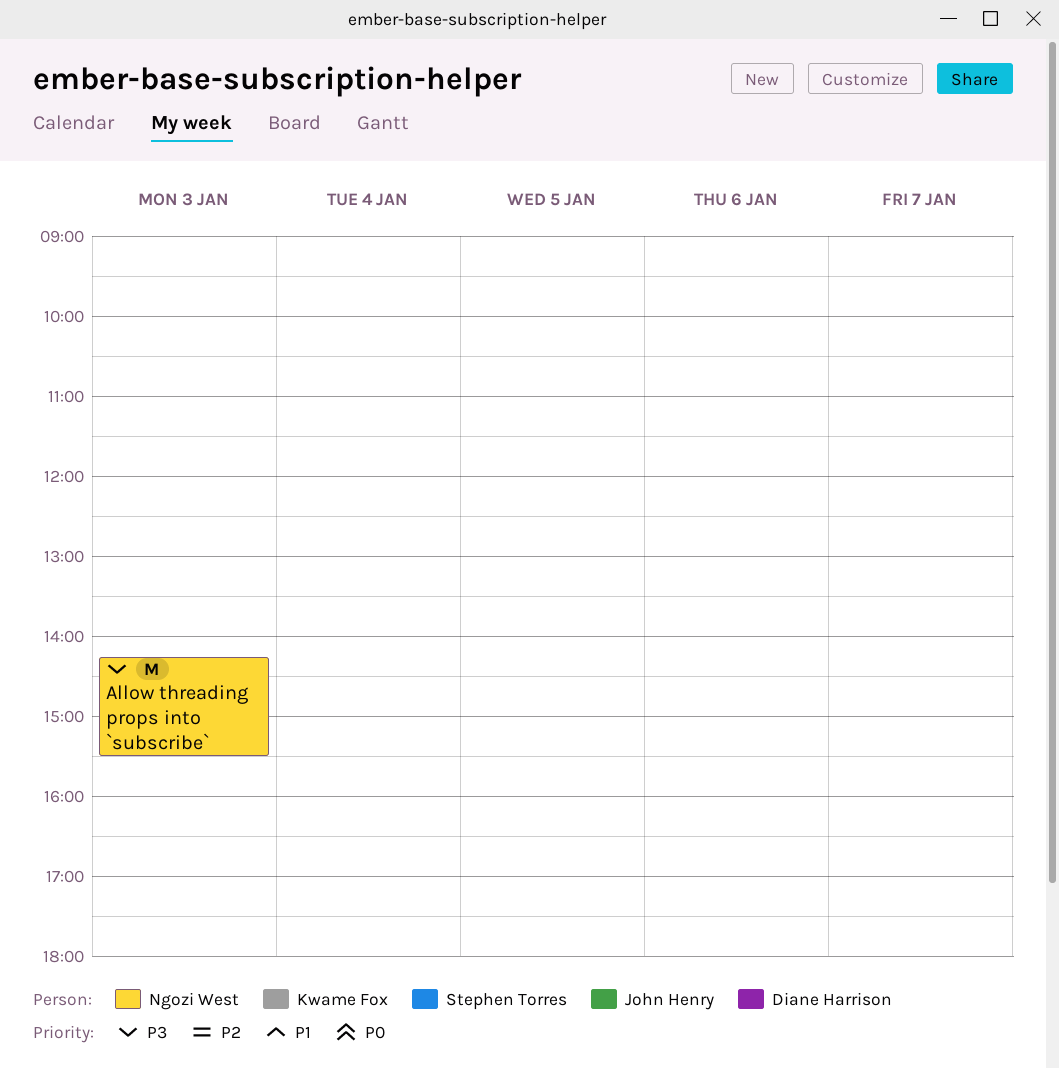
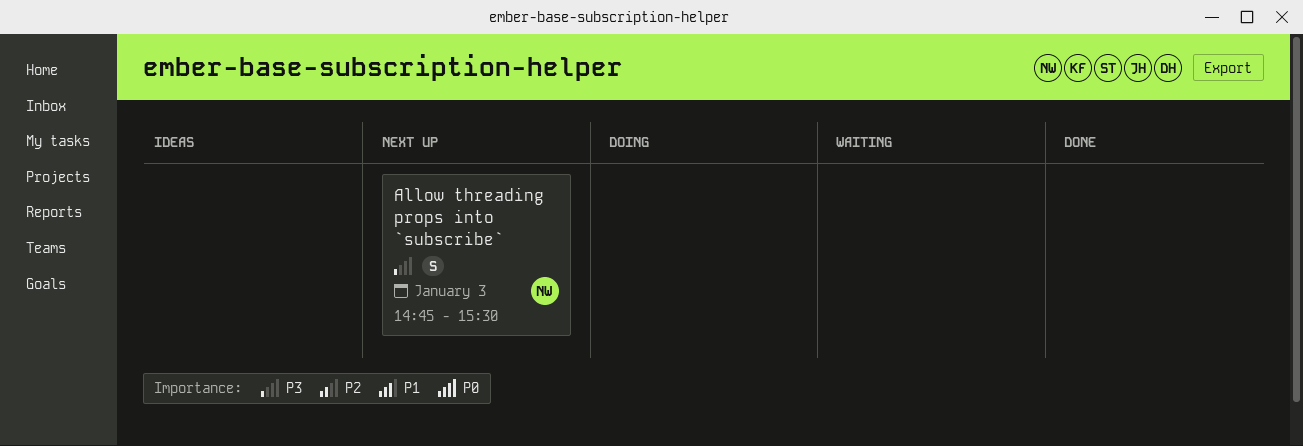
Allow threading props into `subscribe`, estimate: M -> S
Allow threading props into `subscribe`, begins: 14:15 -> 14:45

